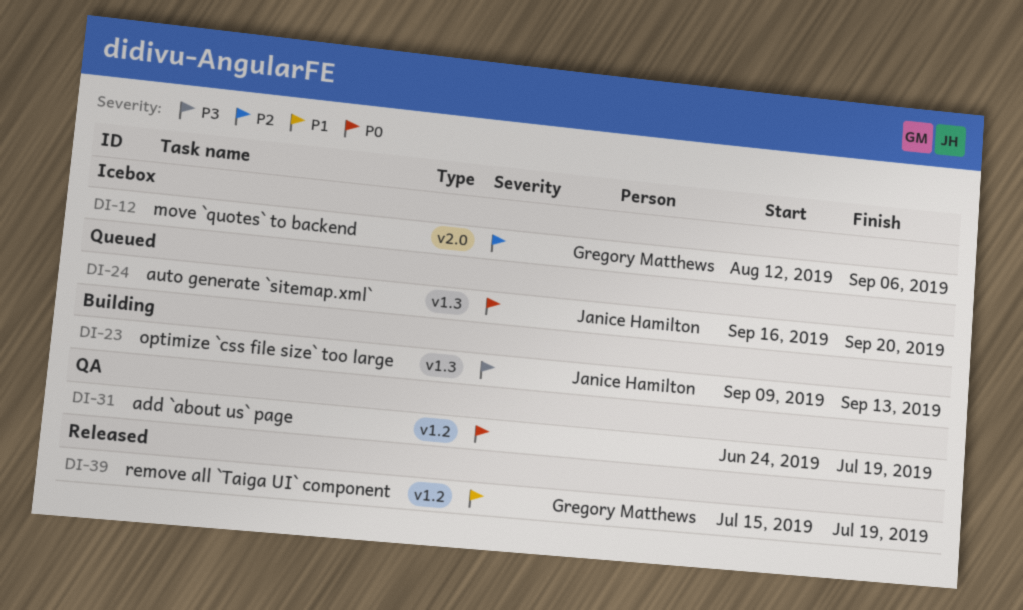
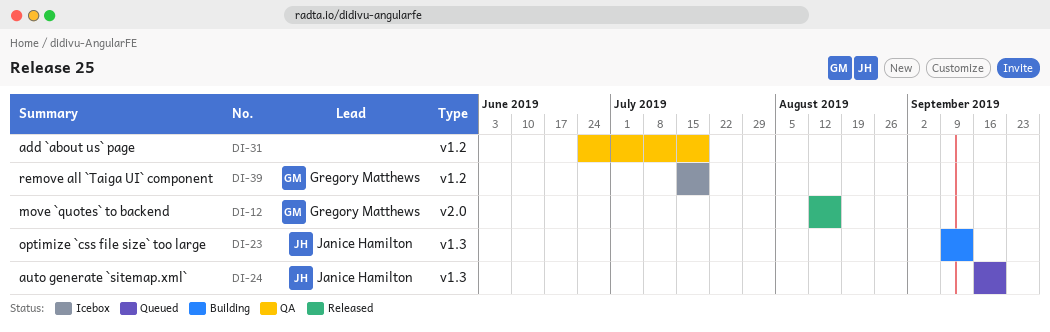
DI-12, status: Icebox -> Released
DI-12, due: Sep 6 -> Aug 16
DI-39, status: Released -> Icebox

